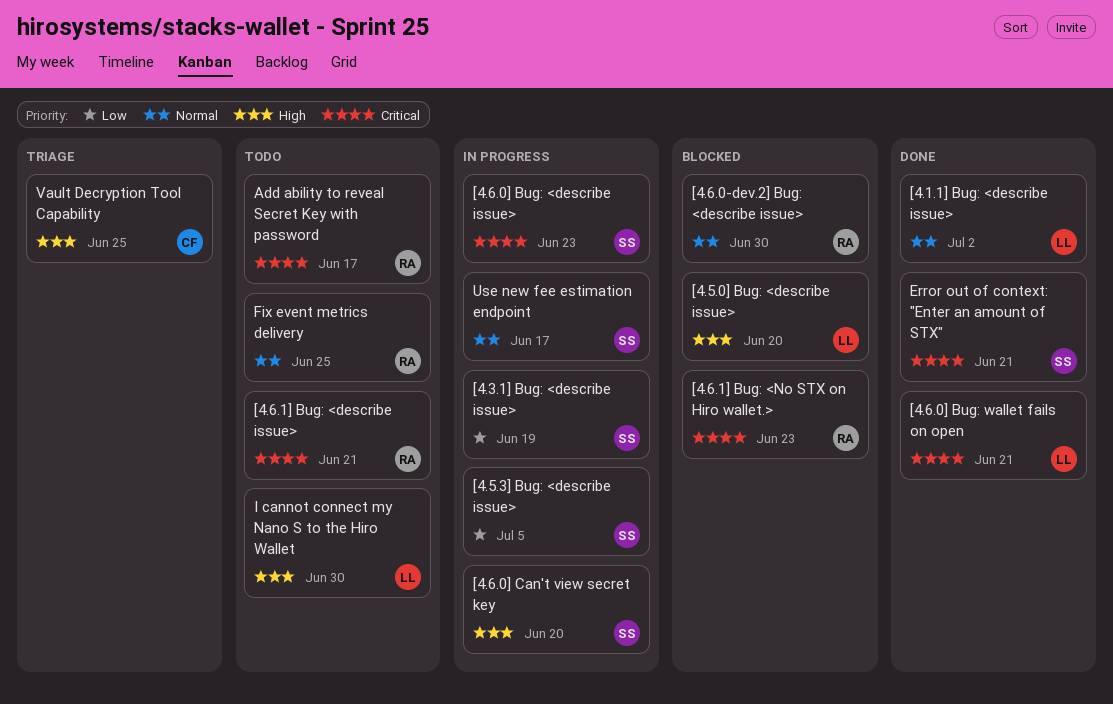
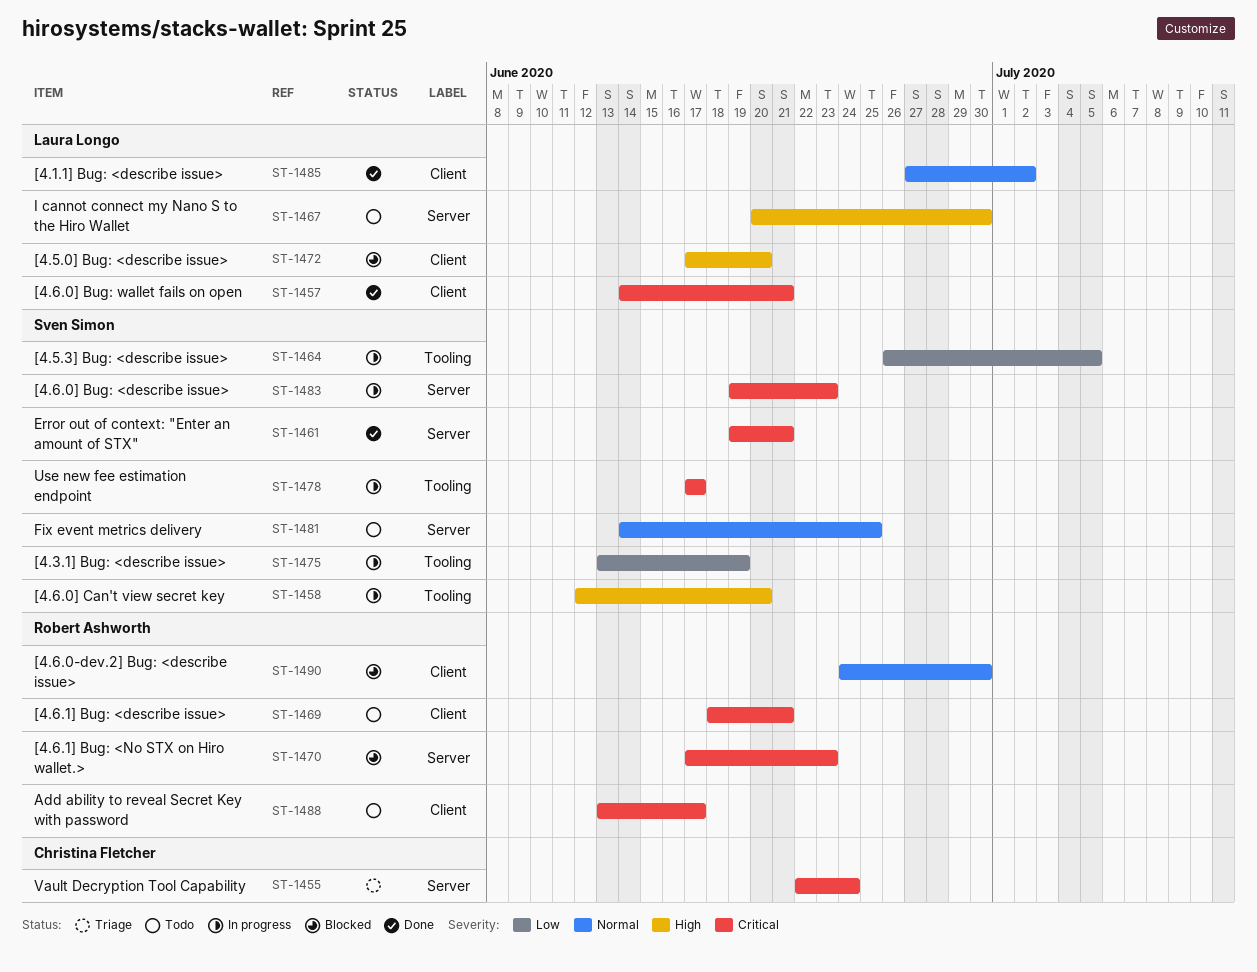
Fix event metrics delivery, owner: Robert Ashworth -> Sven Simon
Use new fee estimation endpoint, priority: Normal -> Critical
Vault Decryption Tool Capability, priority: High -> Critical
Vault Decryption Tool Capability, due: Jun 25 -> Jun 24

